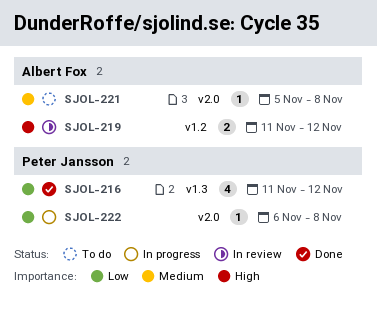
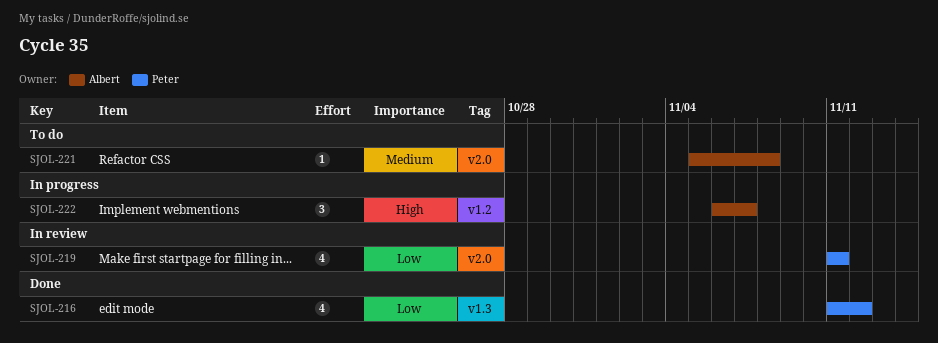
SJOL-219, owner: Albert Fox -> Peter Jansson
SJOL-219, priority: High -> Low
SJOL-219, label: v1.2 -> v2.0
SJOL-219, estimate: 2 -> 4
SJOL-219, due: Nov 12 -> Nov 11
SJOL-222, owner: Peter Jansson -> Albert Fox
SJOL-222, priority: Low -> High
SJOL-222, label: v2.0 -> v1.2
SJOL-222, estimate: 1 -> 3
SJOL-222, due: Nov 8 -> Nov 7

